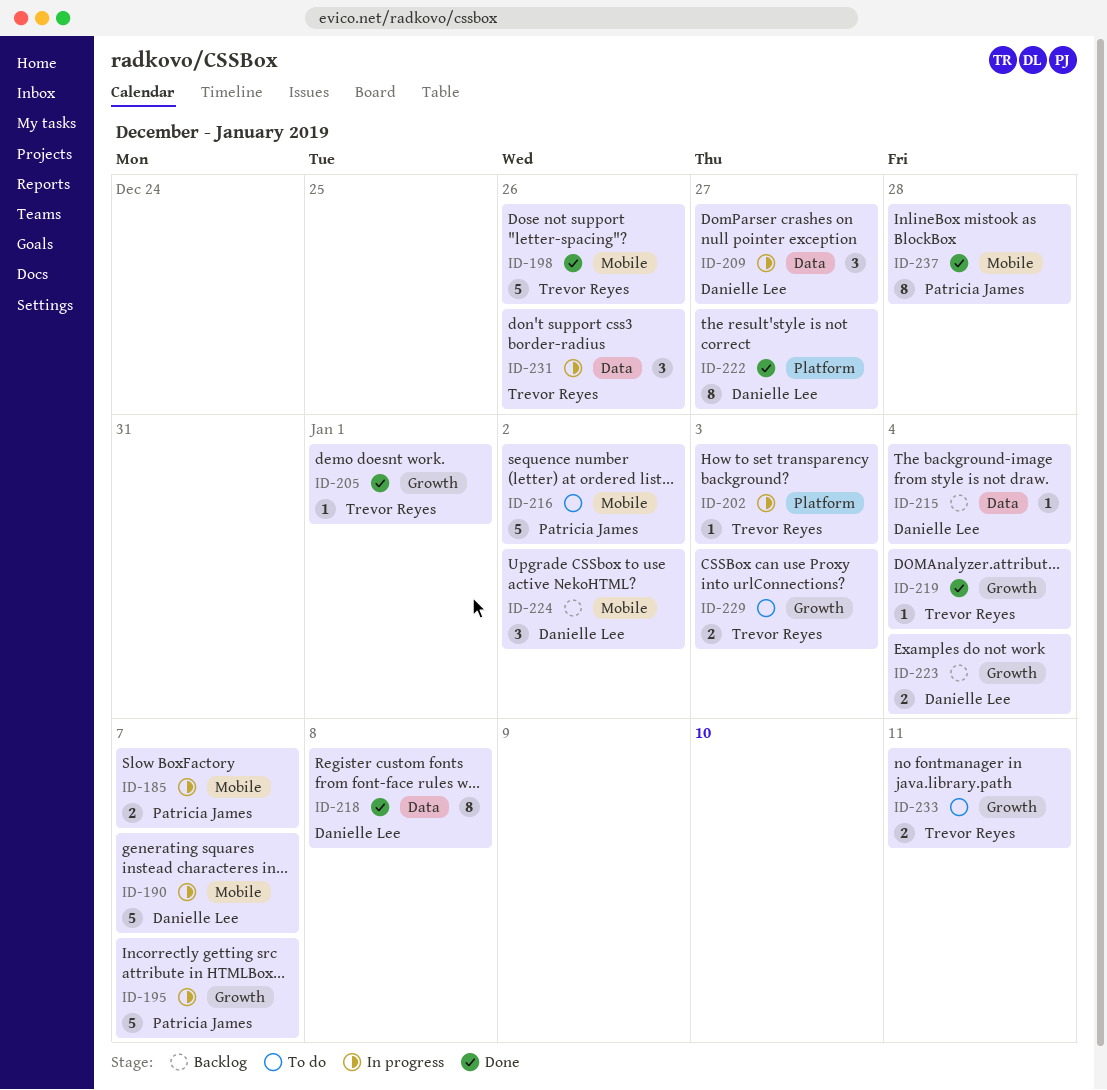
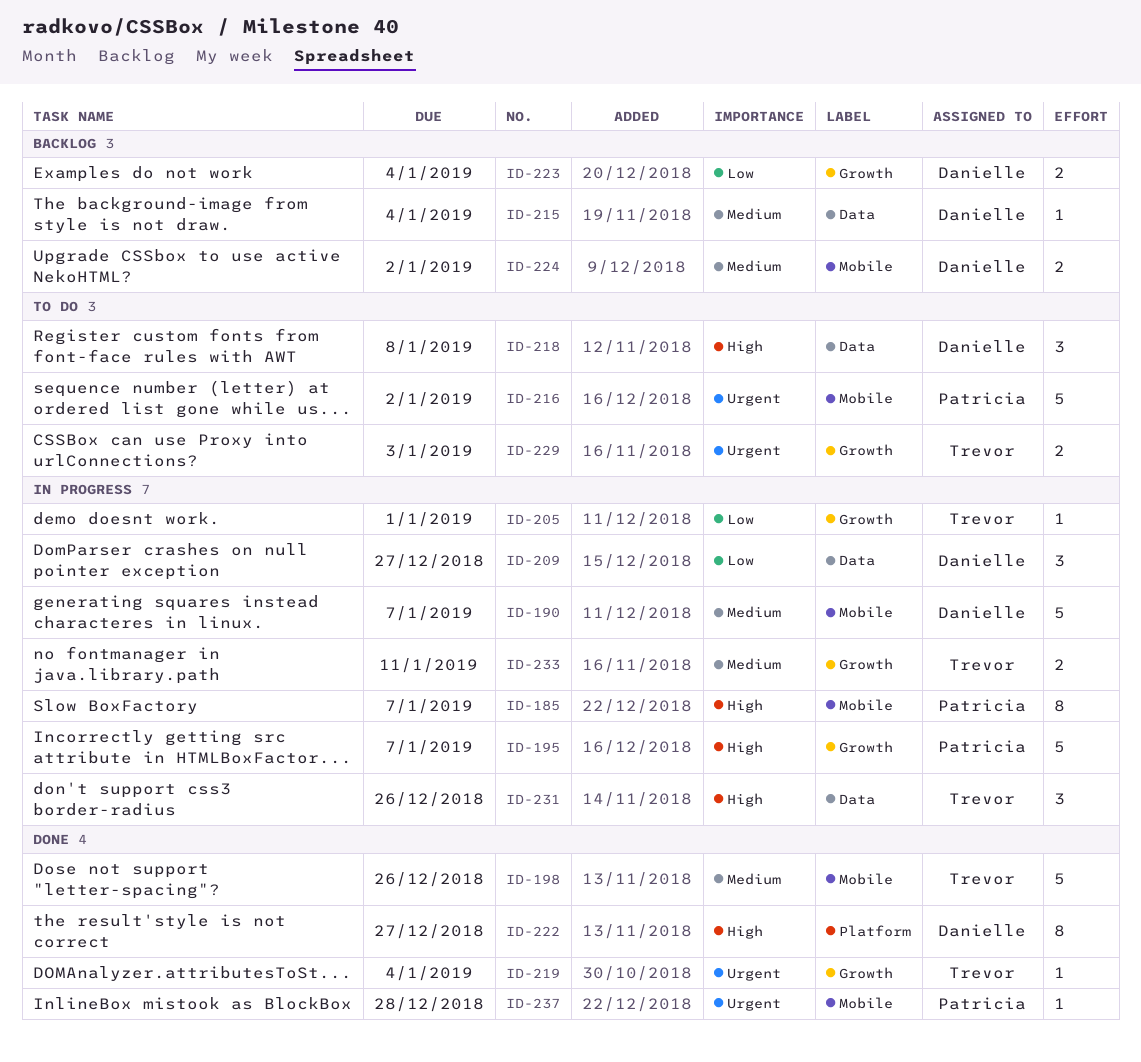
ID-185, estimate: 2 -> 8
ID-202: present -> none
ID-205, status: Done -> In progress
ID-218, status: Done -> To do
ID-218, estimate: 8 -> 3
ID-224, estimate: 3 -> 2
ID-233, status: To do -> In progress
ID-237, estimate: 8 -> 1

